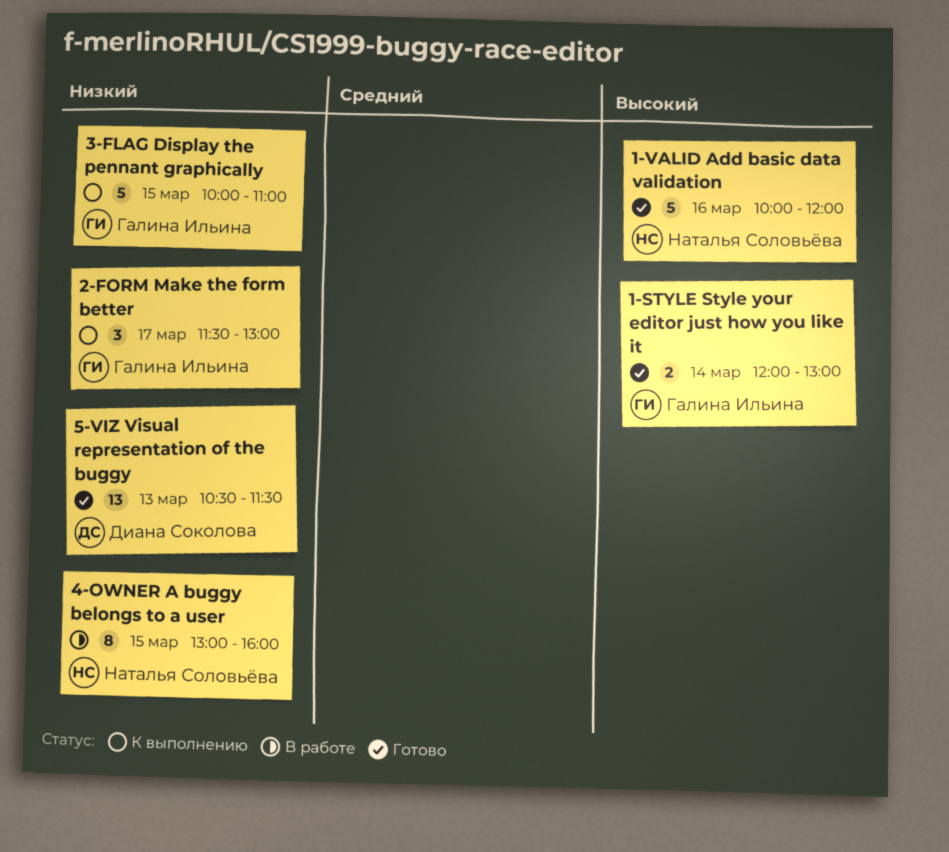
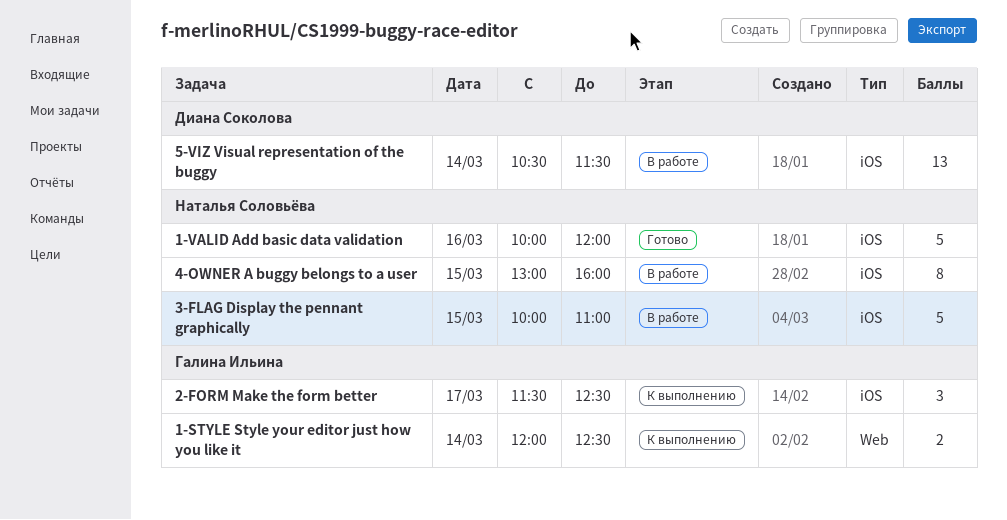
1-STYLE Style your editor just how you like it, status: Готово -> К выполнению
1-STYLE Style your editor just how you like it, ends: 13:00 -> 12:30
2-FORM Make the form better, ends: 13:00 -> 12:30
3-FLAG Display the pennant graphically, status: К выполнению -> В работе
3-FLAG Display the pennant graphically, owner: Галина Ильина -> Наталья Соловьёва
5-VIZ Visual representation of the buggy, status: Готово -> В работе
5-VIZ Visual representation of the buggy, day: Mar 13 -> Mar 14

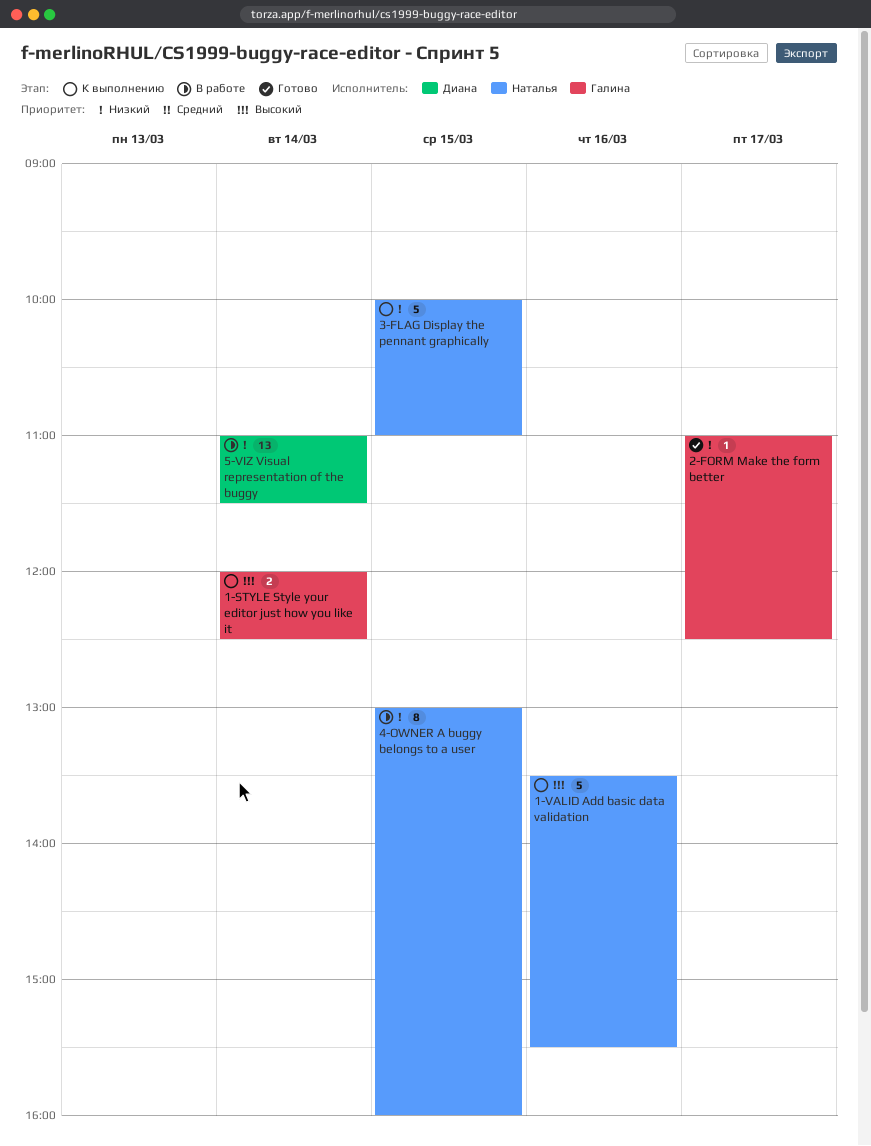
1-VALID Add basic data validation, status: Готово -> К выполнению
1-VALID Add basic data validation, begins: 10:00 -> 13:30
1-VALID Add basic data validation, ends: 12:00 -> 15:30
2-FORM Make the form better, status: К выполнению -> Готово
2-FORM Make the form better, estimate: 3 -> 1
2-FORM Make the form better, begins: 11:30 -> 11:00
3-FLAG Display the pennant graphically, status: В работе -> К выполнению
5-VIZ Visual representation of the buggy, begins: 10:30 -> 11:00

